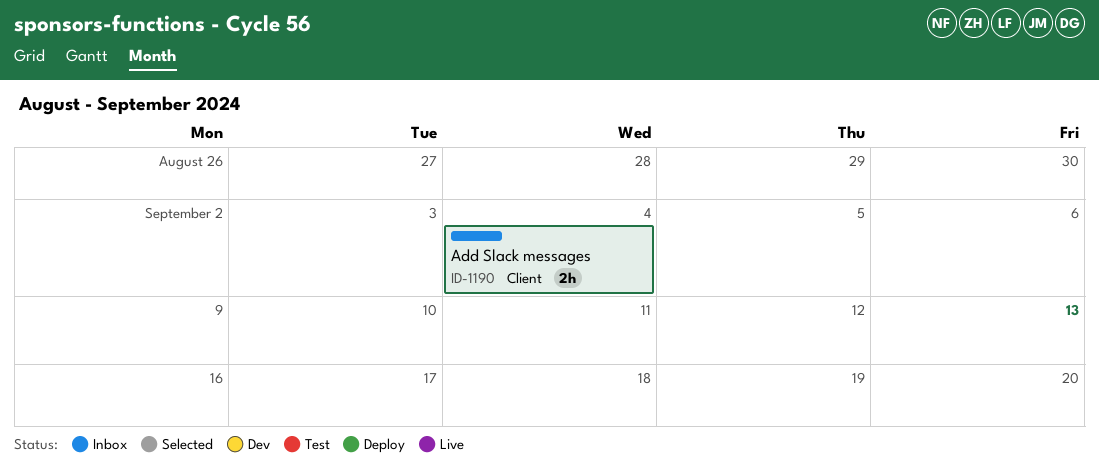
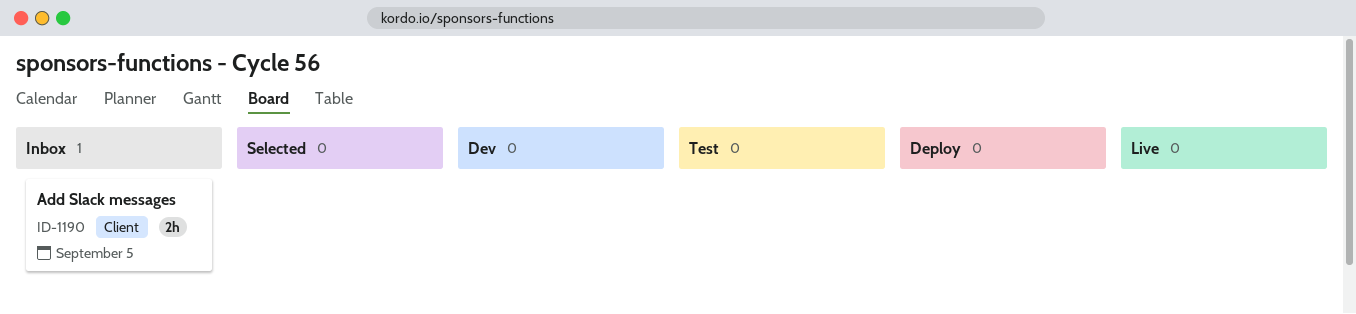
ID-1190, due: Sep 4 -> Sep 5

